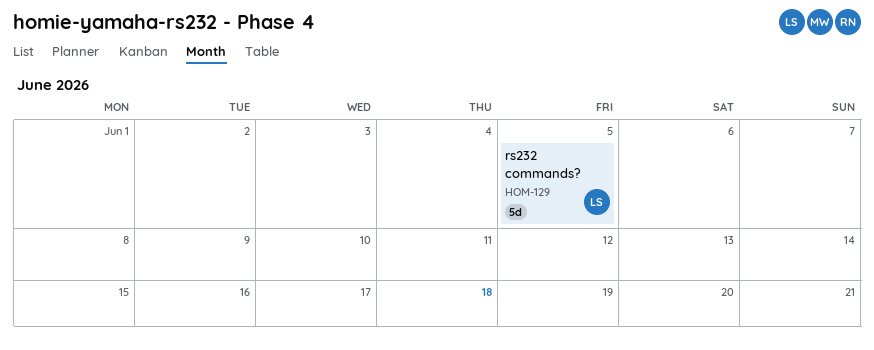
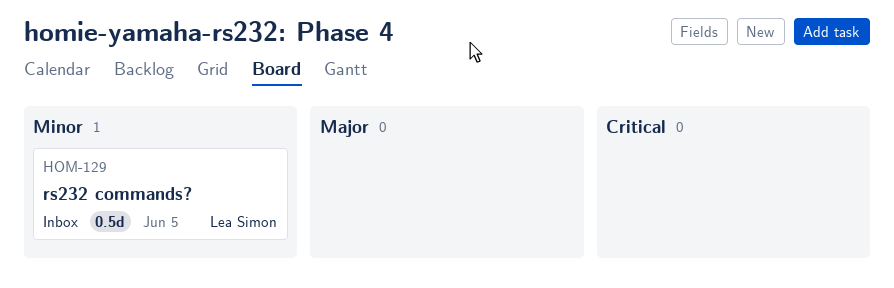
HOM-129, estimate: 5d -> 0.5d

